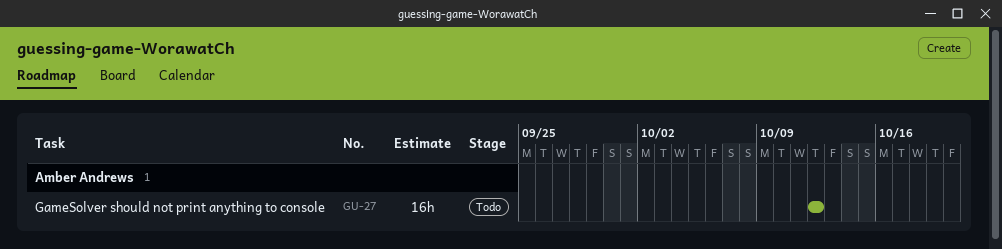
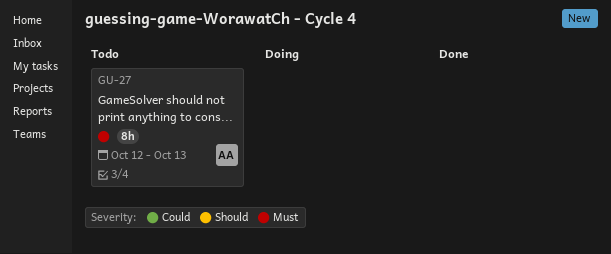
GU-27, estimate: 16h -> 8h
GU-27, due: Oct 12 -> Oct 13

